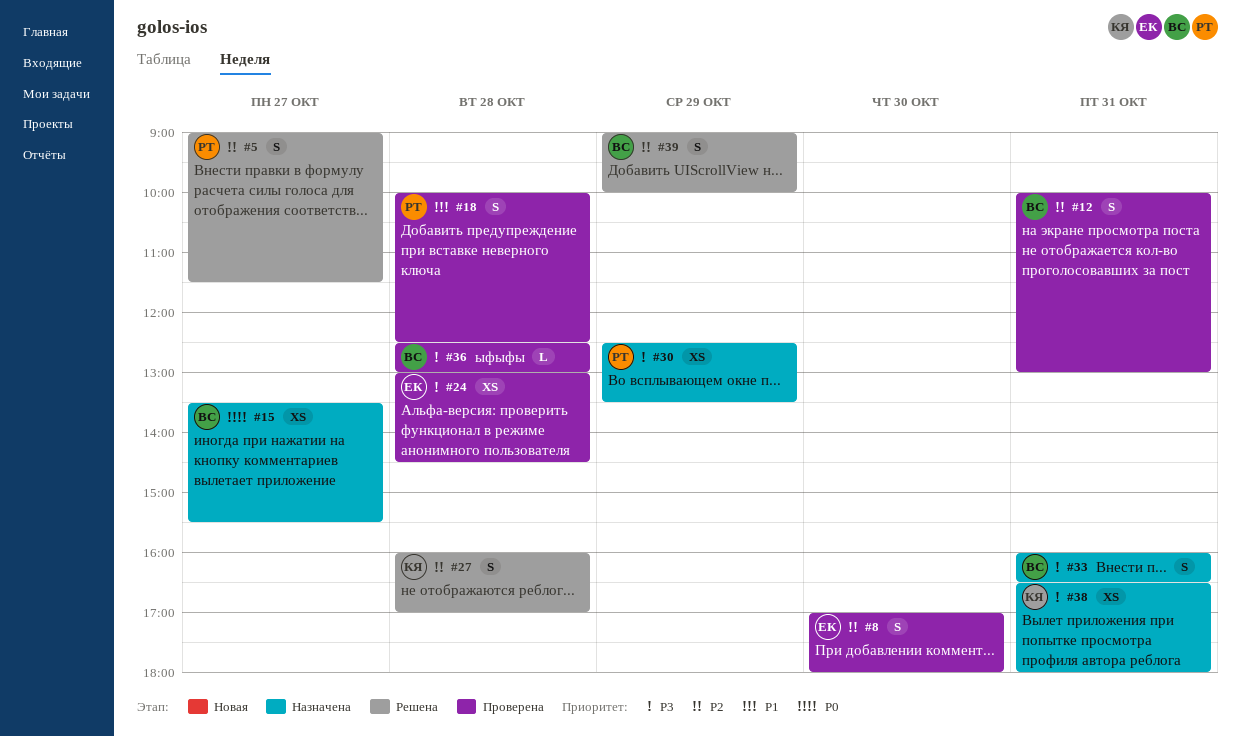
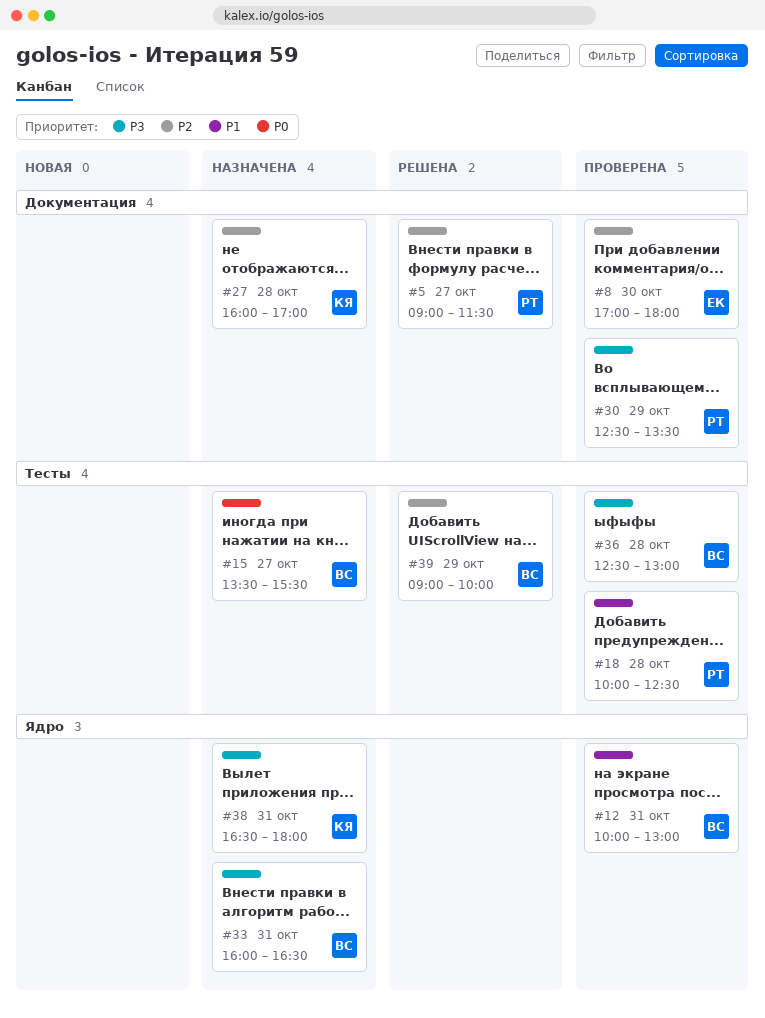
#12, priority: P2 -> P1
#24: present -> none
#27, status: Решена -> Назначена
#30, status: Назначена -> Проверена

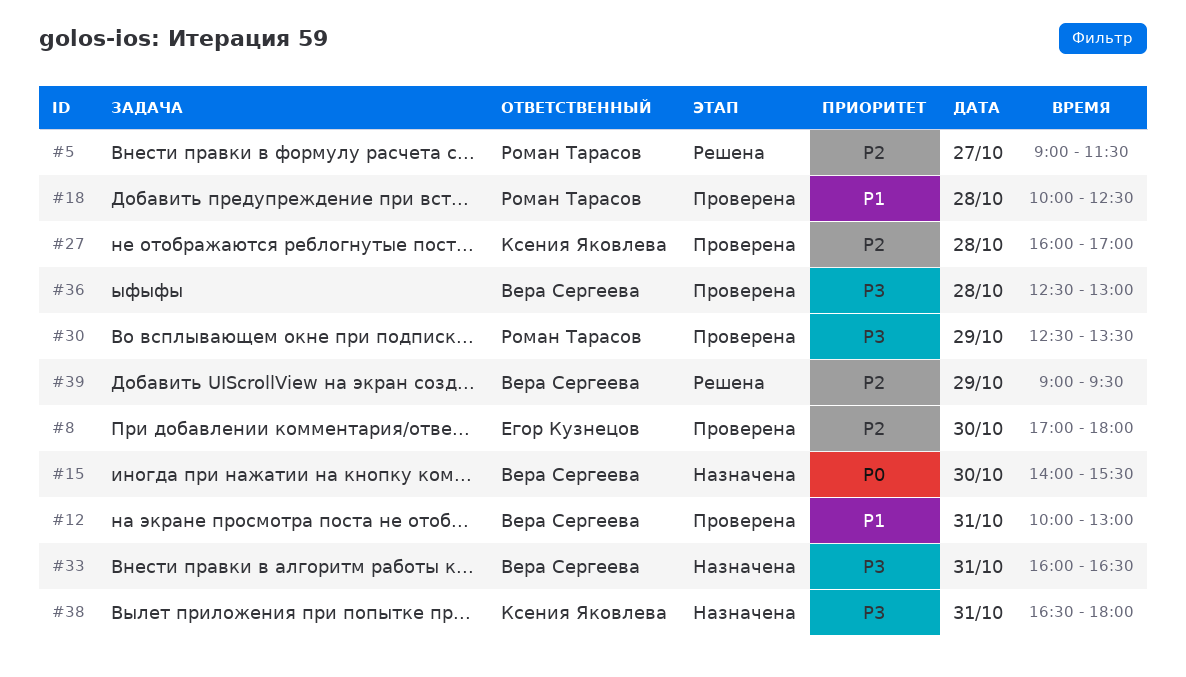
#15, day: Oct 27 -> Oct 30
#15, begins: 13:30 -> 14:00
#27, status: Назначена -> Проверена
#39, ends: 10:00 -> 09:30

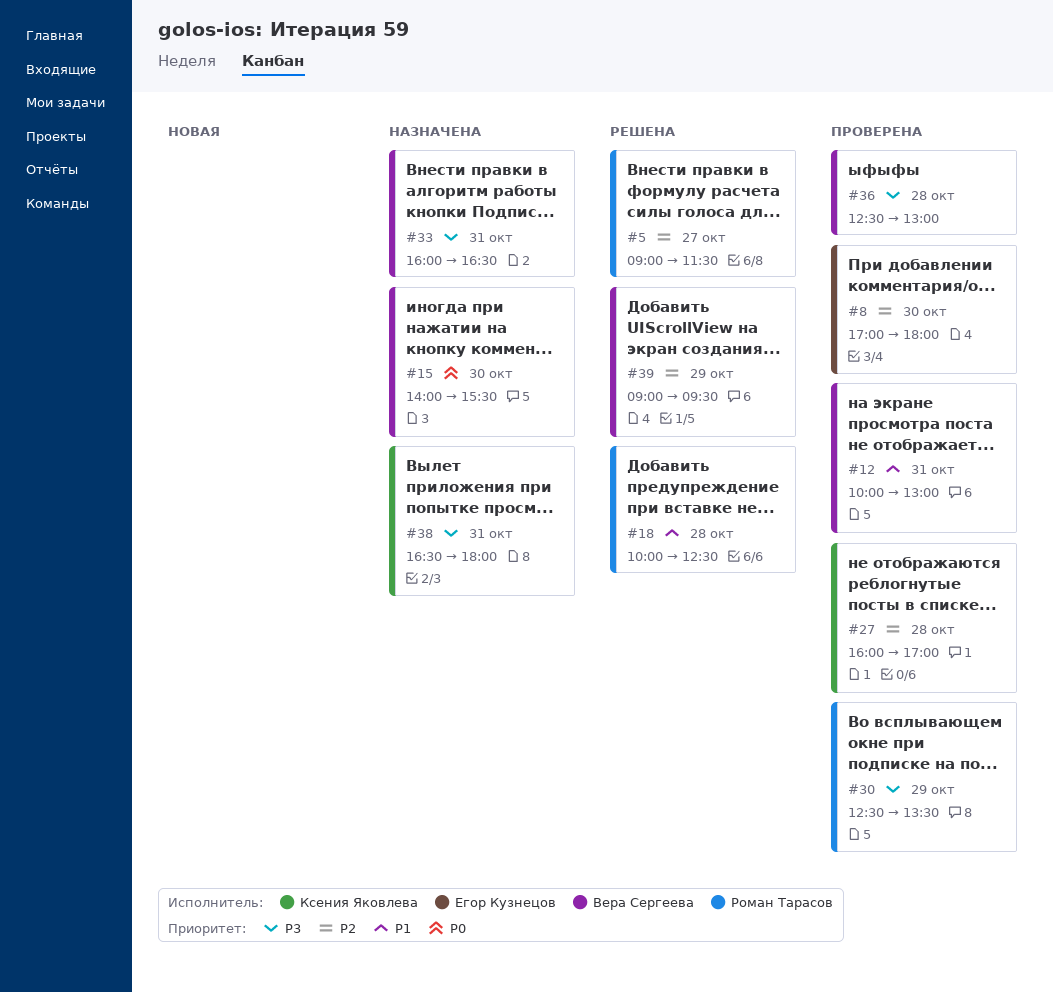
#18, status: Проверена -> Решена

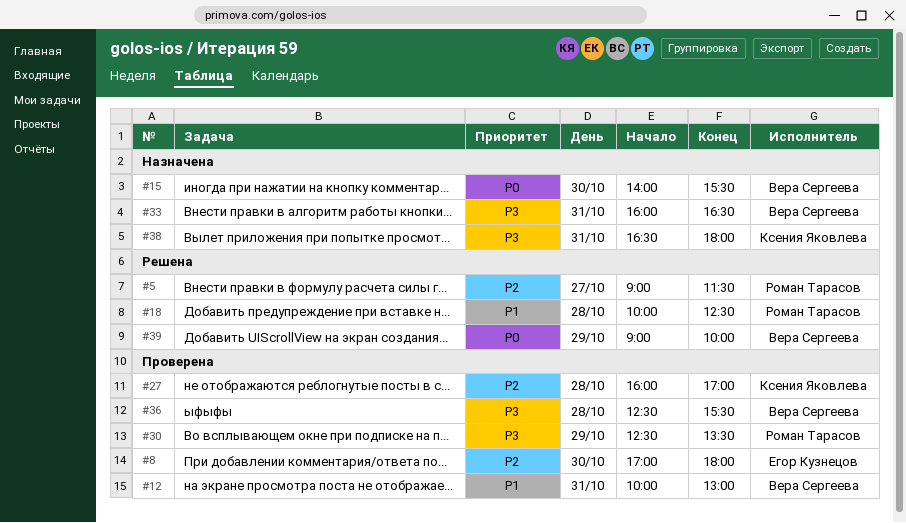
#36, ends: 13:00 -> 15:30
#39, priority: P2 -> P0
#39, ends: 09:30 -> 10:00

